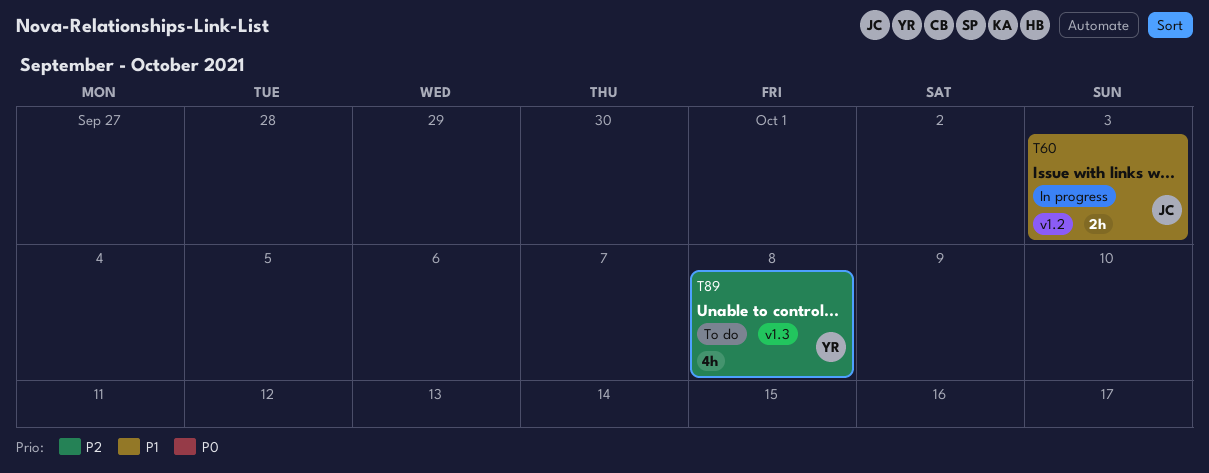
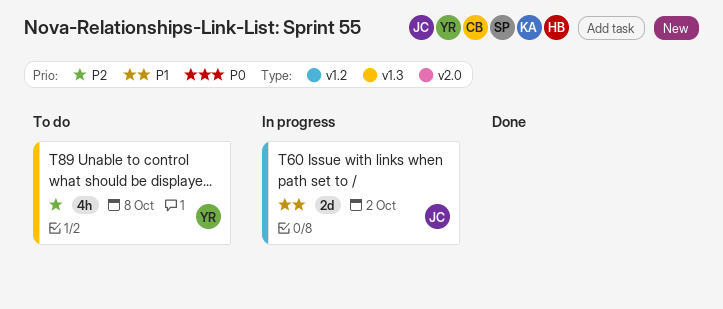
T60, estimate: 2h -> 2d
T60, due: Oct 3 -> Oct 2

